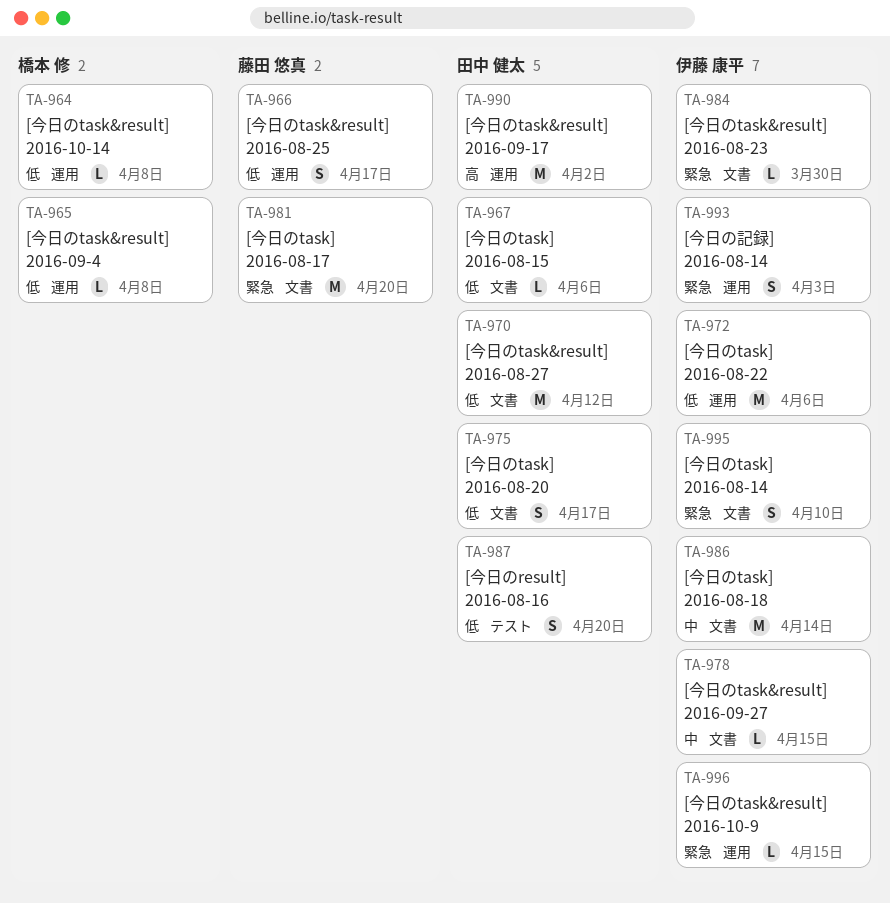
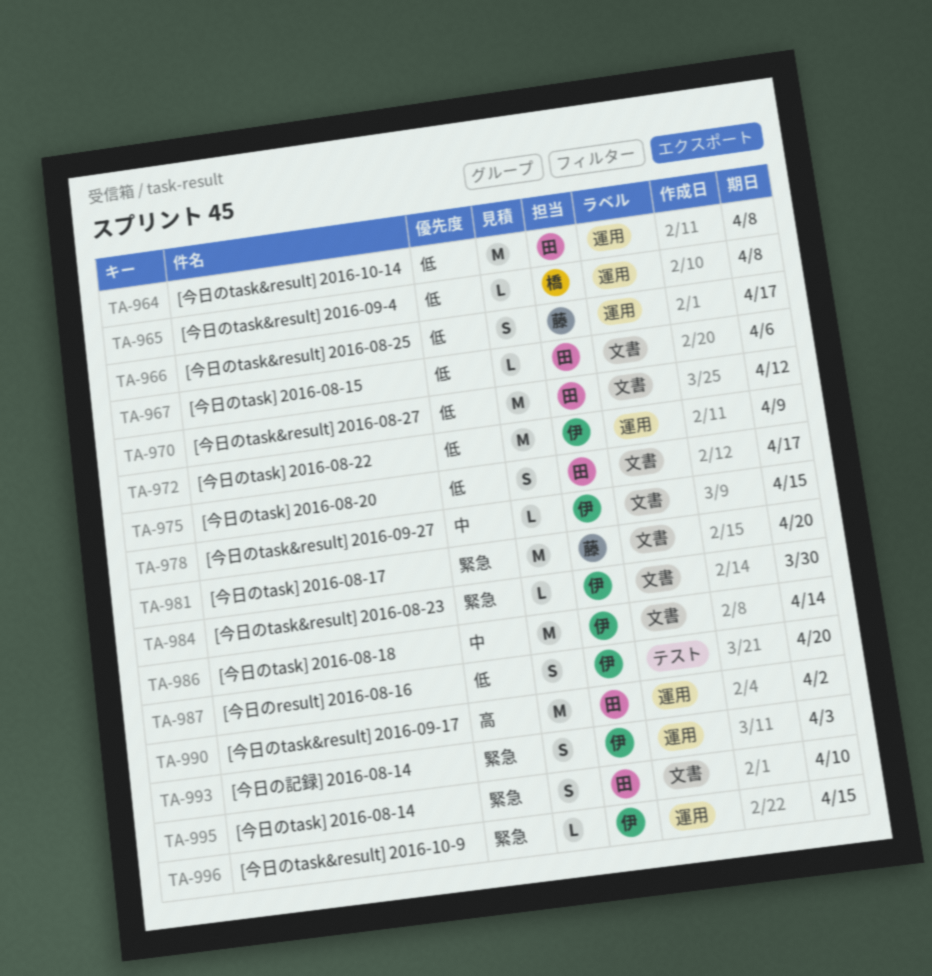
TA-964, owner: 橋本 修 -> 田中 健太
TA-964, estimate: L -> M
TA-972, due: Apr 6 -> Apr 9
TA-987, owner: 田中 健太 -> 伊藤 康平
TA-995, owner: 伊藤 康平 -> 田中 健太

